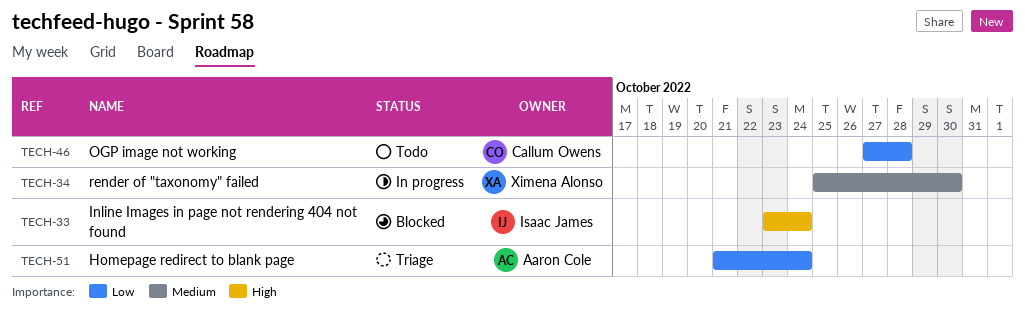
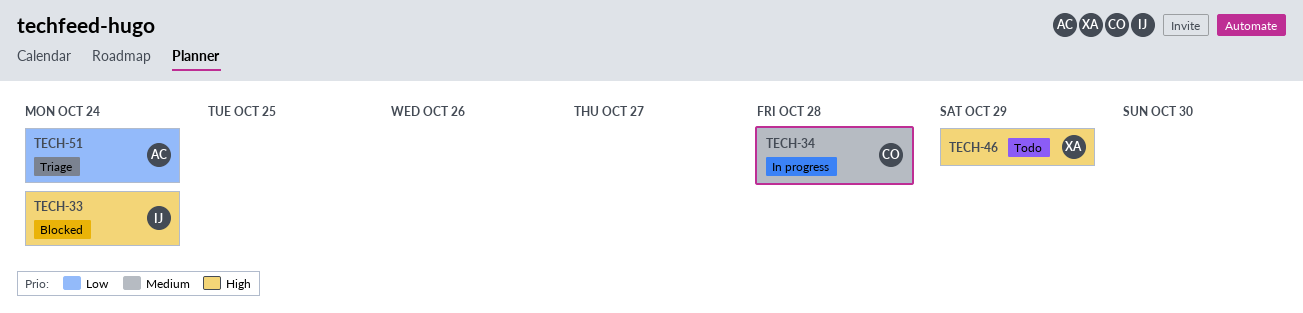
TECH-34, owner: Ximena Alonso -> Callum Owens
TECH-34, due: Oct 30 -> Oct 28
TECH-46, owner: Callum Owens -> Ximena Alonso
TECH-46, priority: Low -> High
TECH-46, due: Oct 28 -> Oct 29

